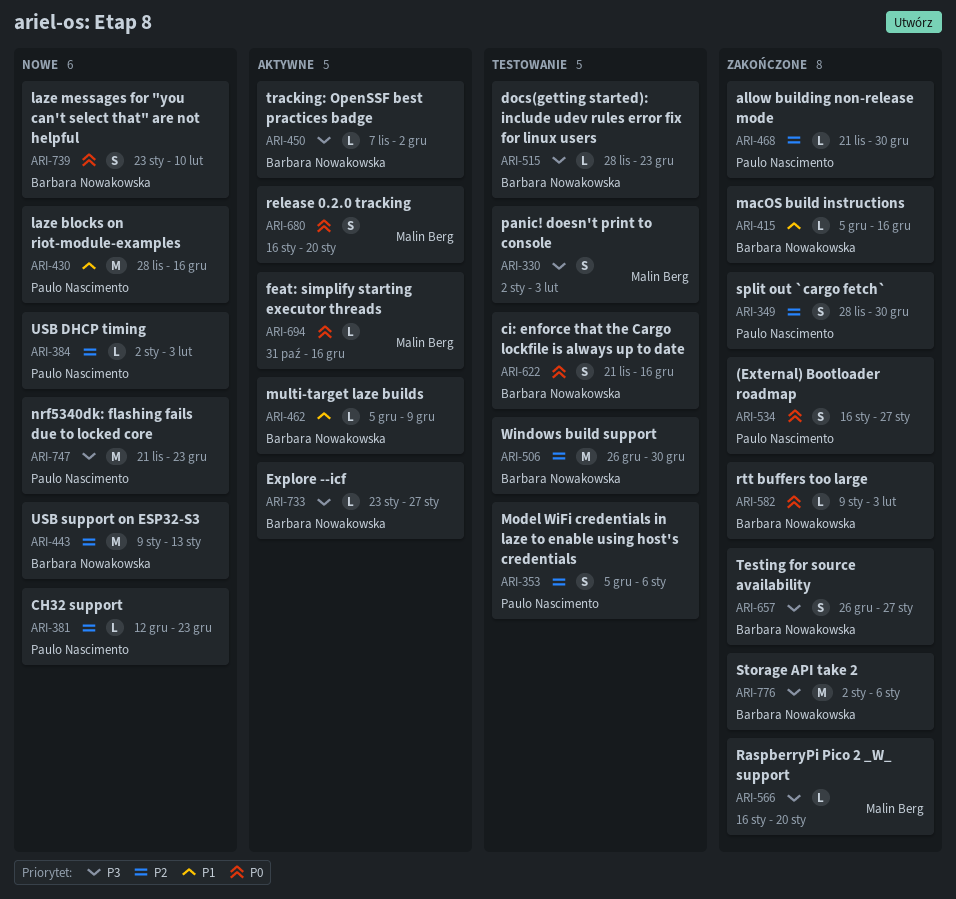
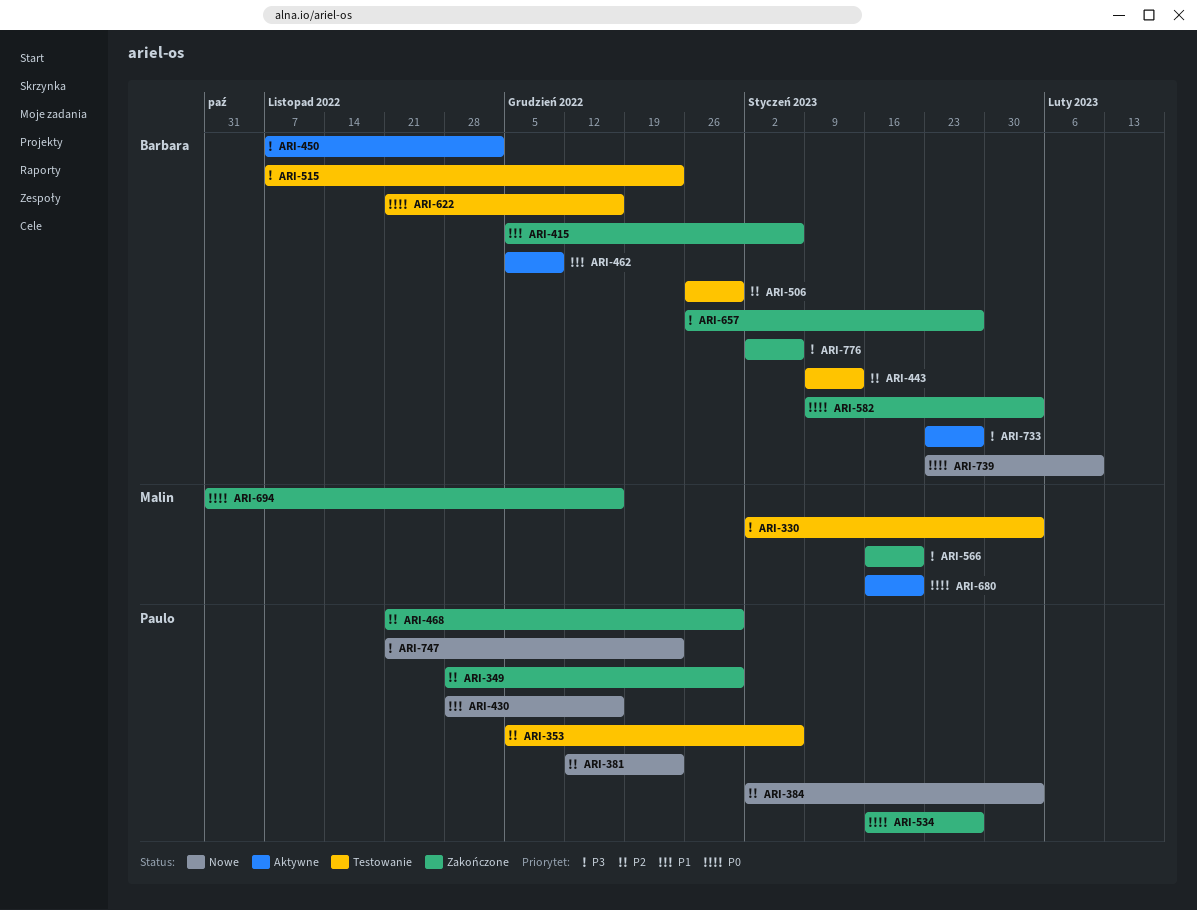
ARI-415, due: Dec 16 -> Jan 6
ARI-443, status: Nowe -> Testowanie
ARI-515, start: Nov 28 -> Nov 7
ARI-694, status: Aktywne -> Zakończone

